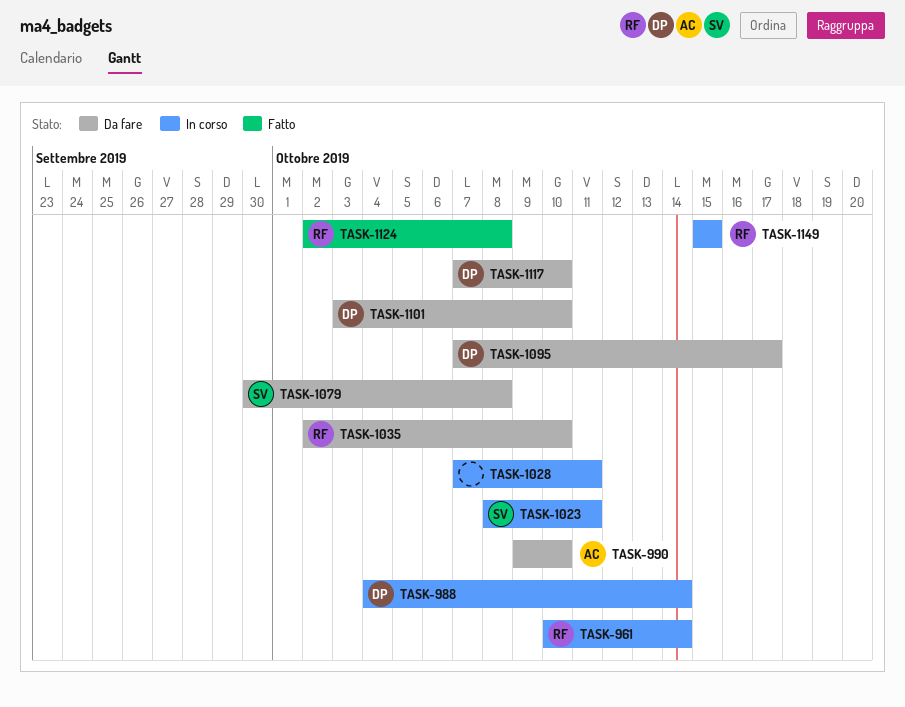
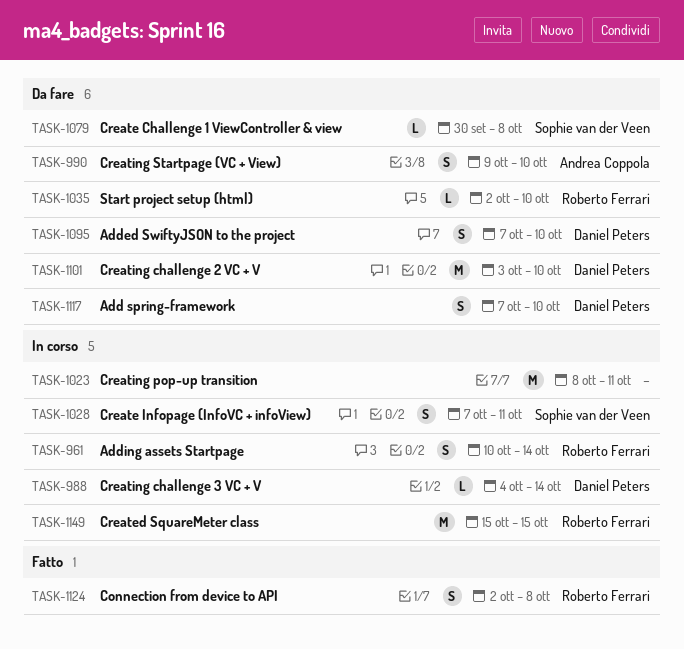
TASK-1023, owner: Sophie van der Veen -> none
TASK-1028, owner: none -> Sophie van der Veen
TASK-1095, due: Oct 17 -> Oct 10

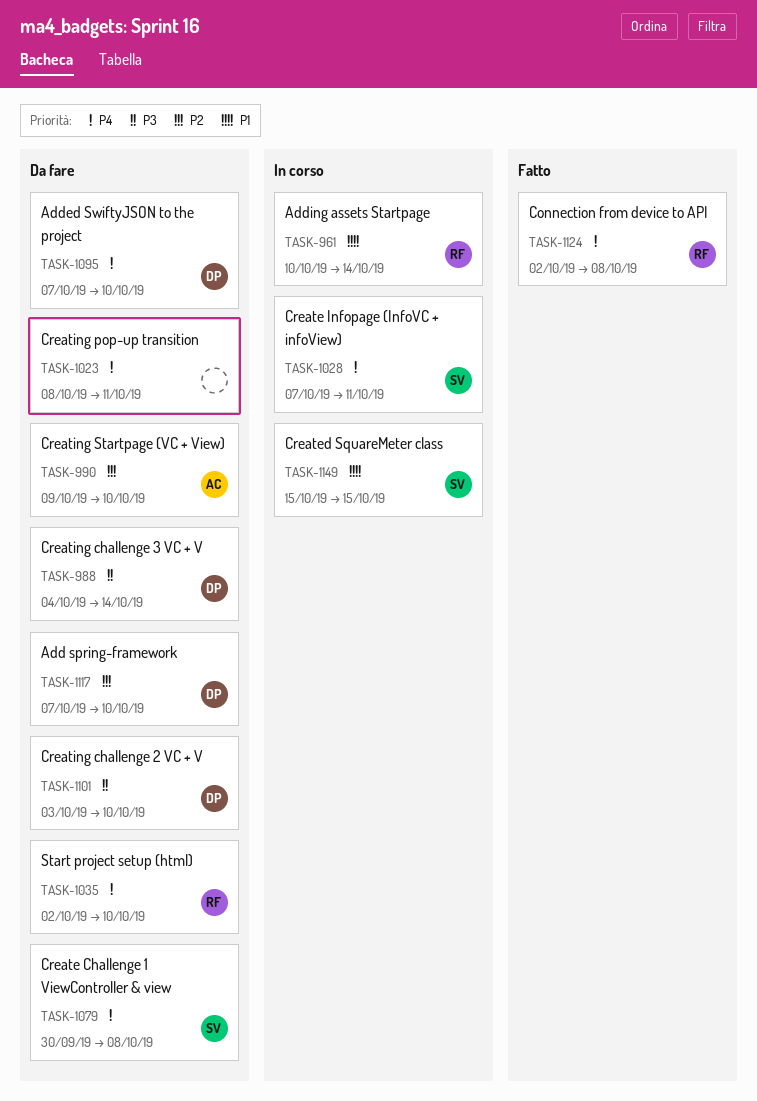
TASK-988, status: In corso -> Da fare
TASK-1023, status: In corso -> Da fare
TASK-1149, owner: Roberto Ferrari -> Sophie van der Veen

